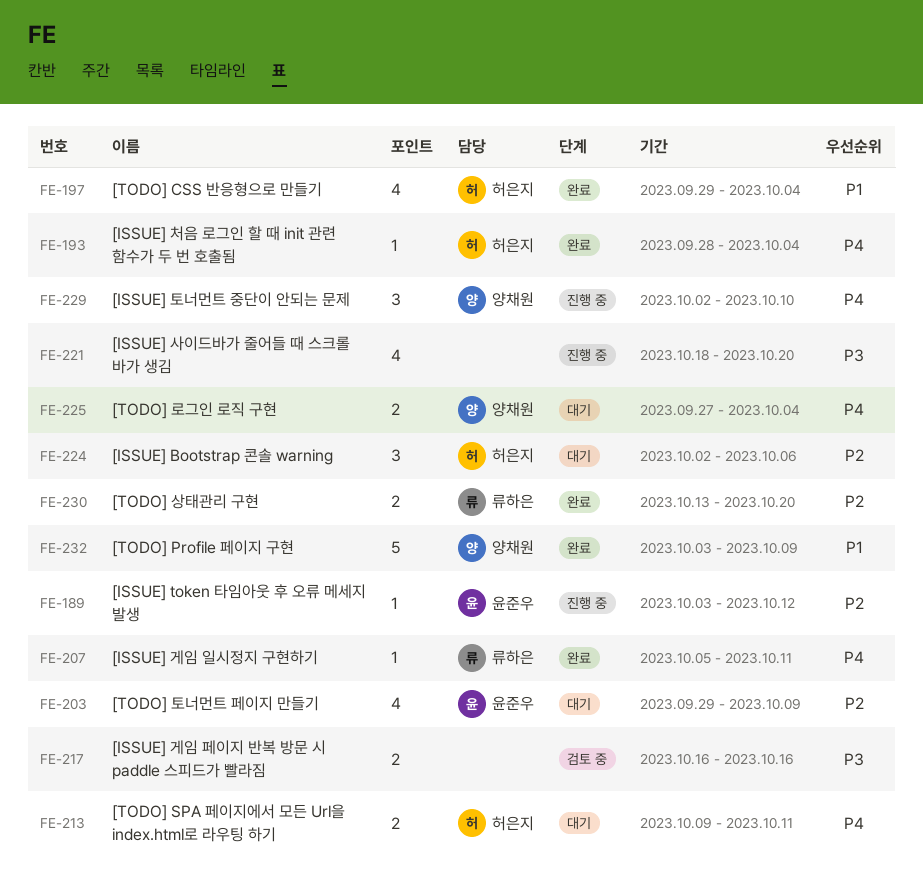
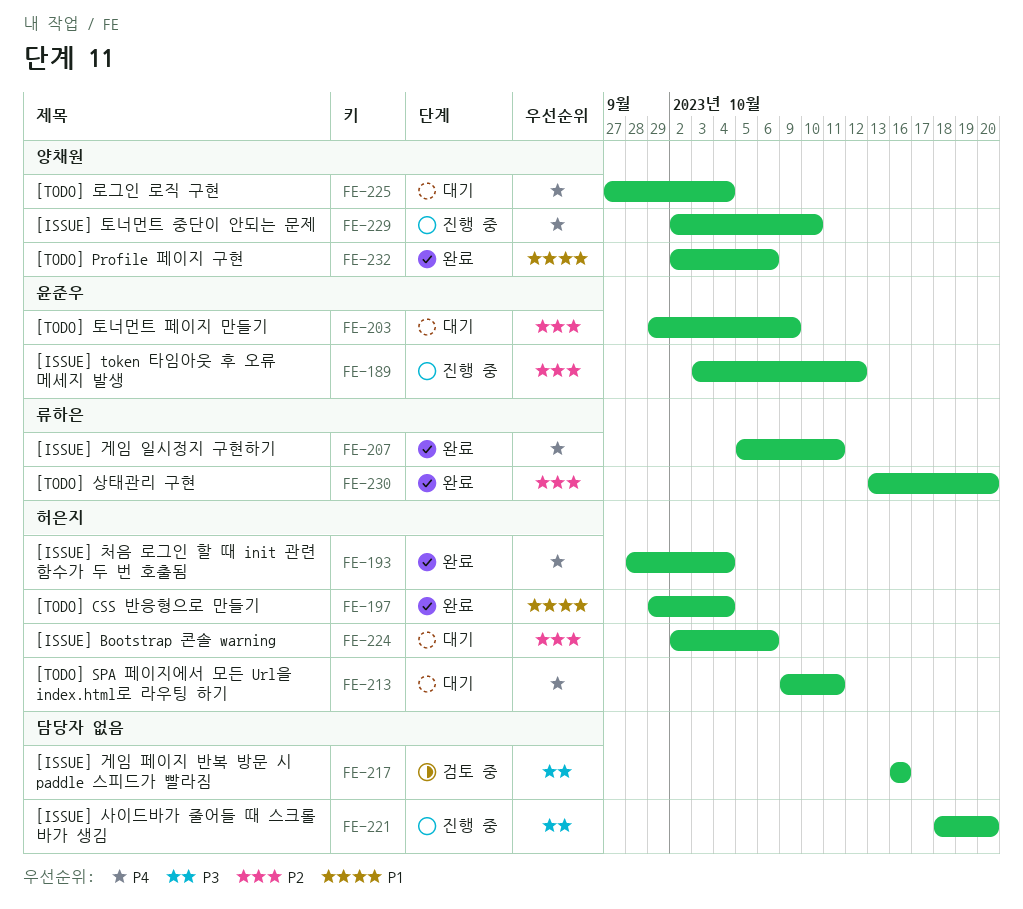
FE-232, start: Oct 3 -> Oct 2
FE-232, due: Oct 9 -> Oct 6

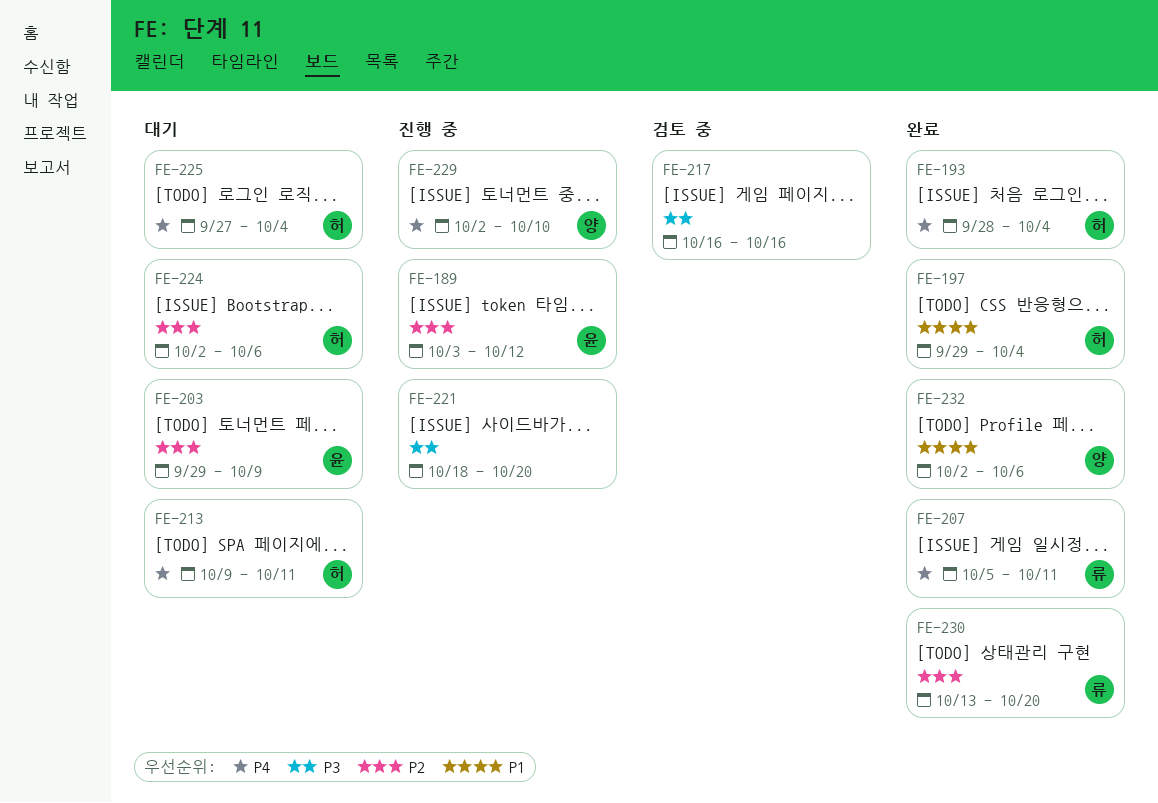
FE-225, owner: 양채원 -> 허은지

